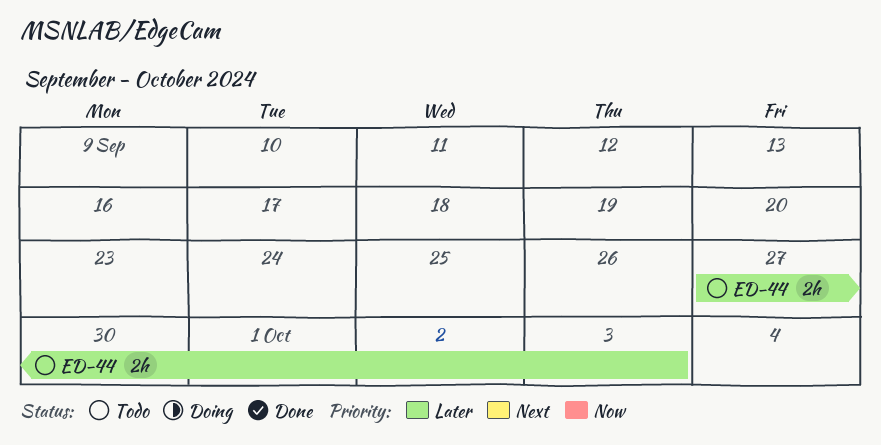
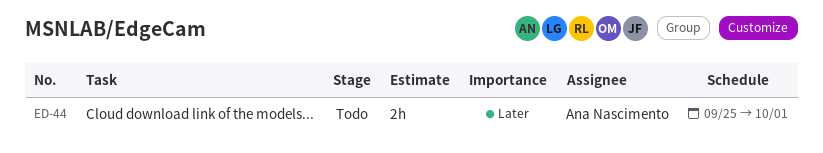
ED-44, start: Sep 27 -> Sep 25
ED-44, due: Oct 3 -> Oct 1

